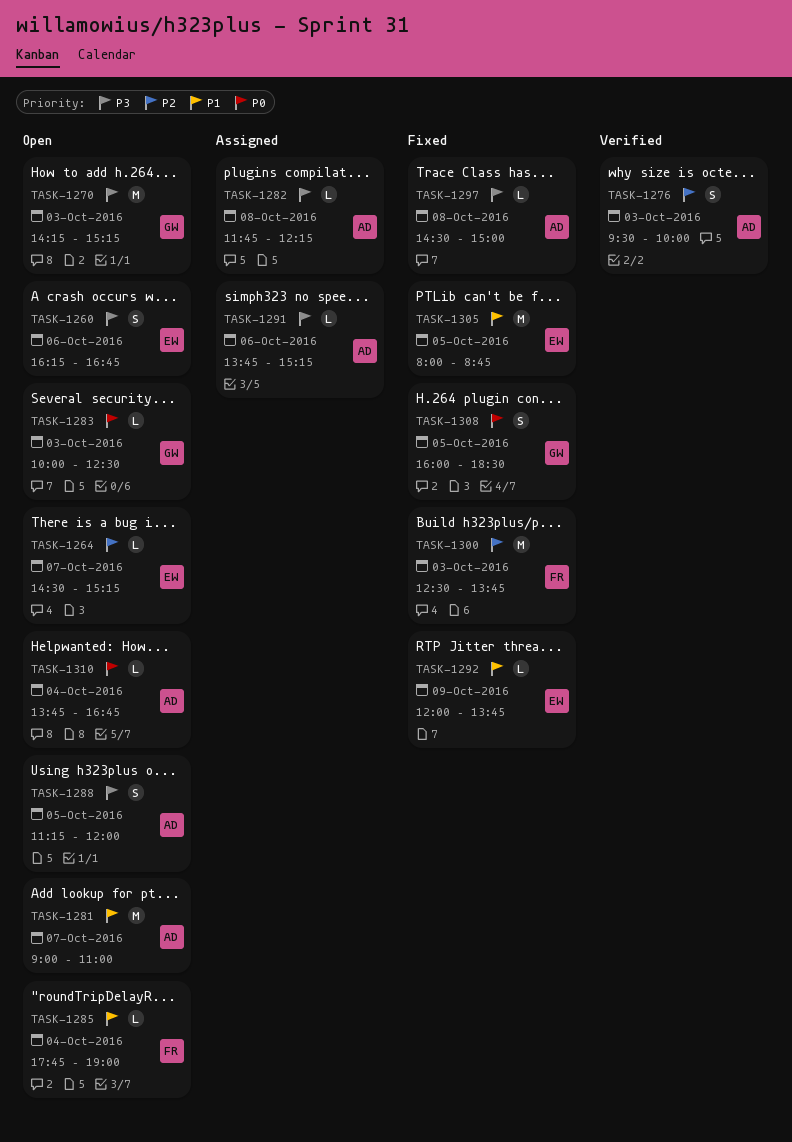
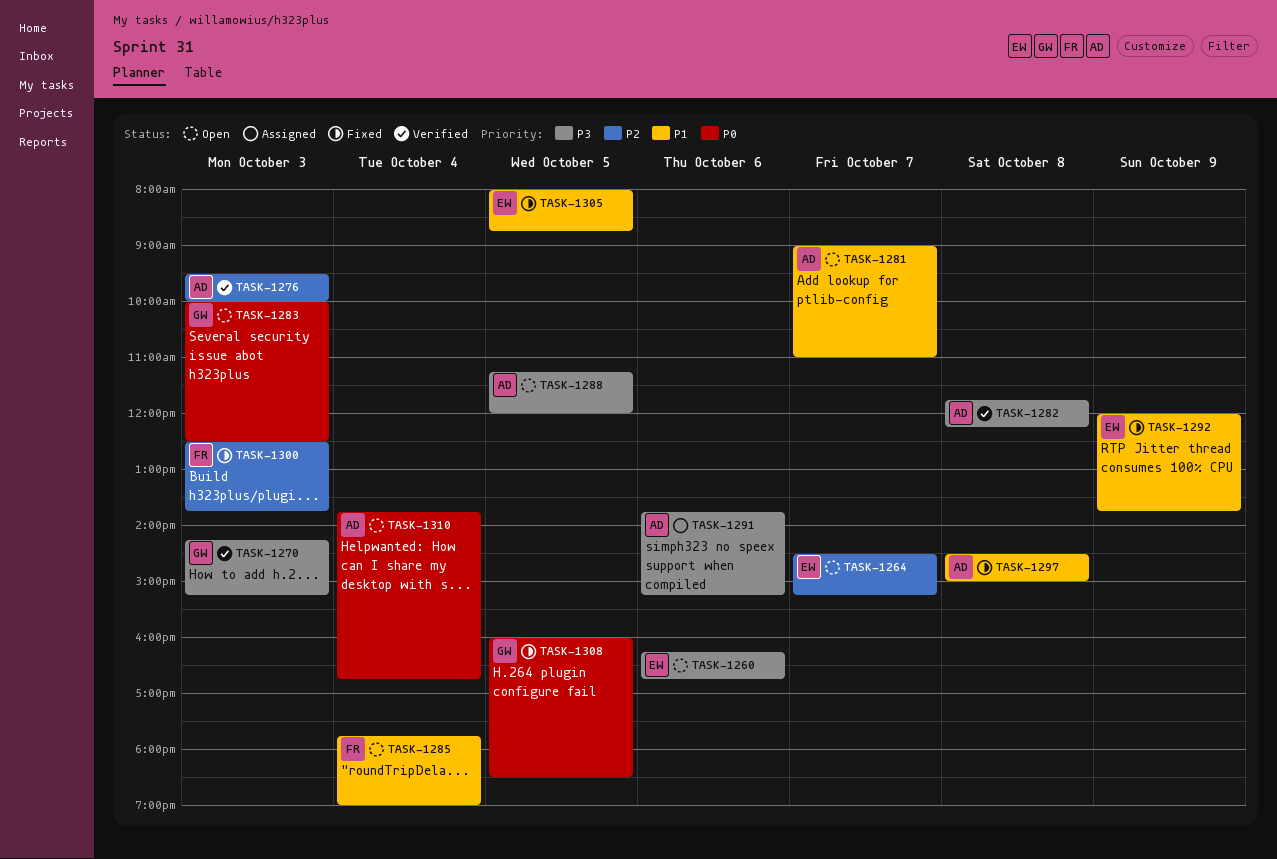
TASK-1270, status: Open -> Verified
TASK-1282, status: Assigned -> Verified
TASK-1297, priority: P3 -> P1

